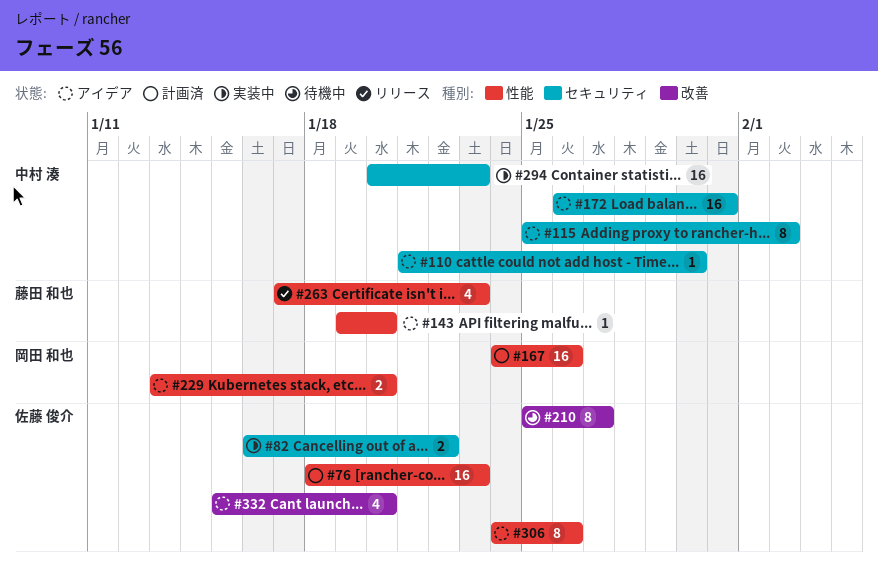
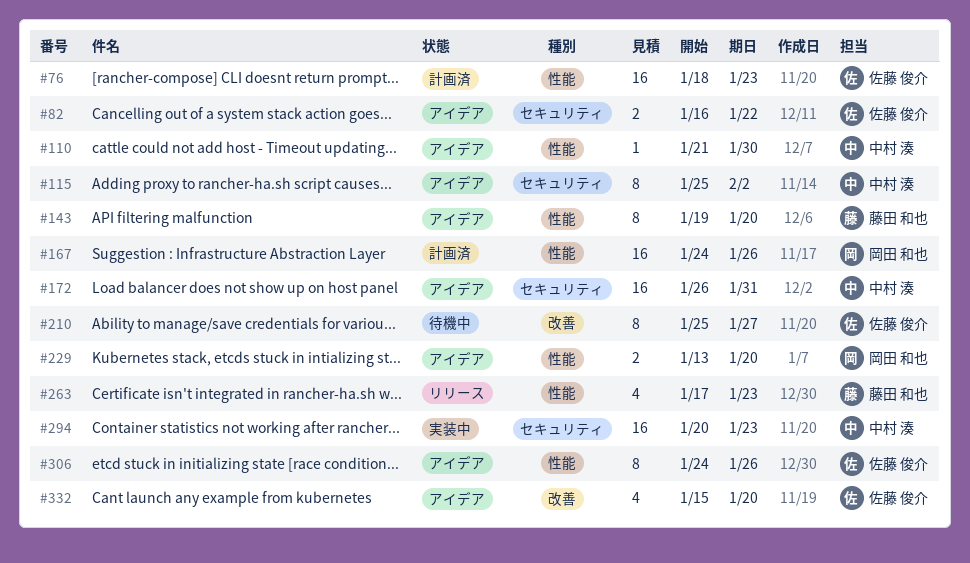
#82, status: 実装中 -> アイデア
#110, label: セキュリティ -> 性能
#143, estimate: 1 -> 8

